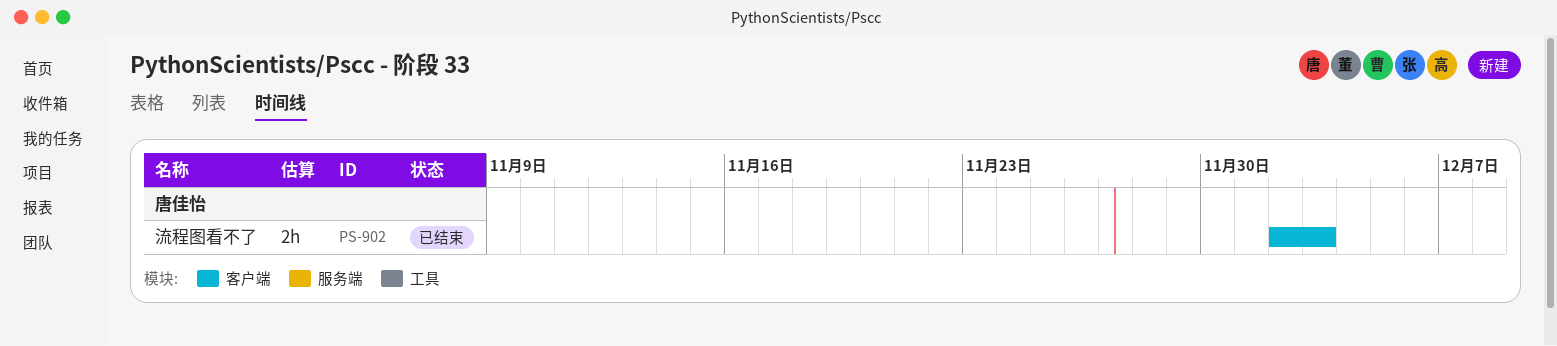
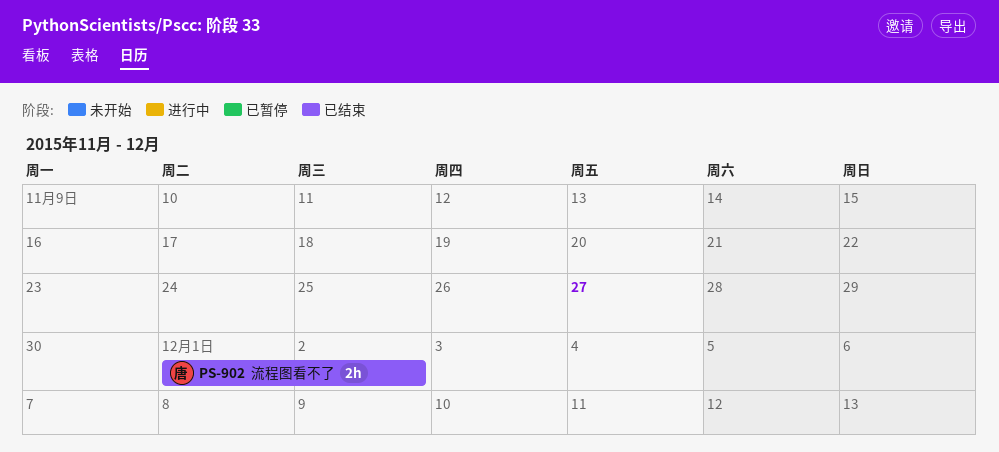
PS-902, start: Dec 2 -> Dec 1
PS-902, due: Dec 3 -> Dec 2

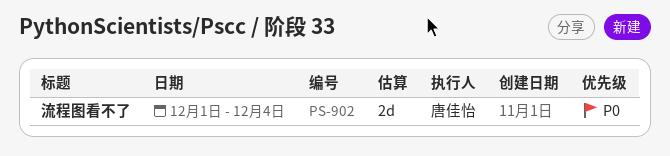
PS-902, estimate: 2h -> 2d
PS-902, due: Dec 2 -> Dec 4

